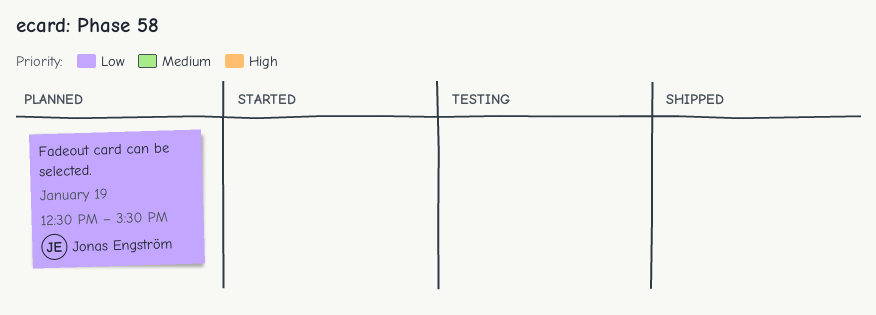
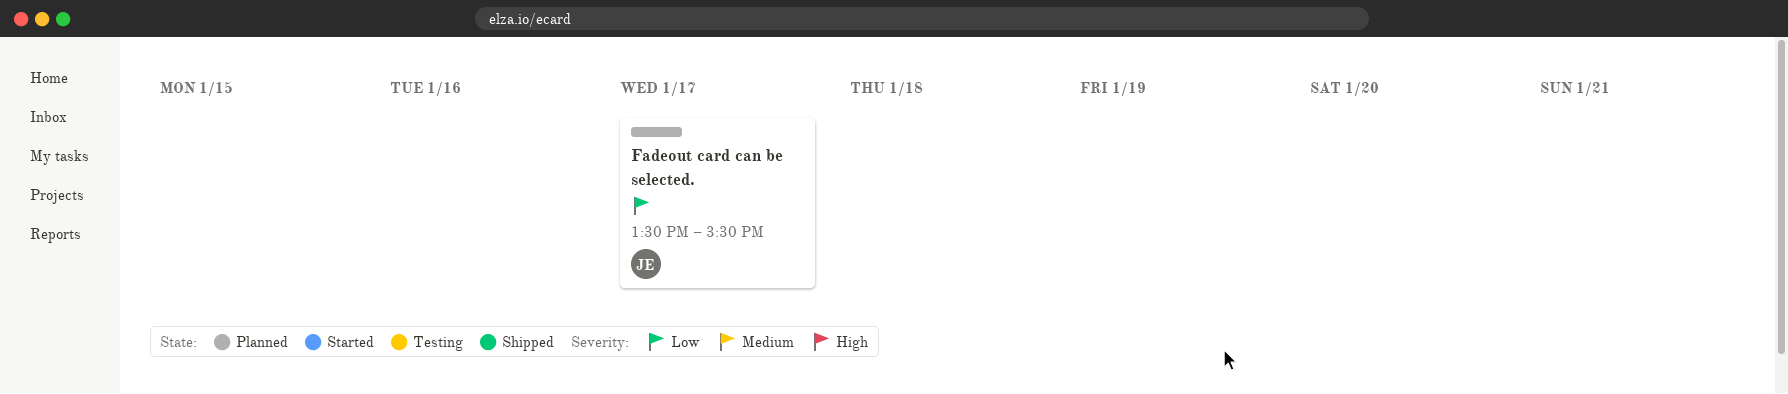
Fadeout card can be selected., day: Jan 19 -> Jan 17
Fadeout card can be selected., begins: 12:30 -> 13:30

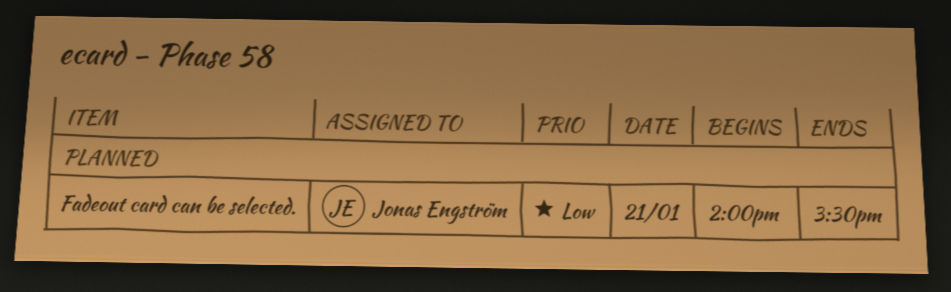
Fadeout card can be selected., day: Jan 17 -> Jan 21
Fadeout card can be selected., begins: 13:30 -> 14:00

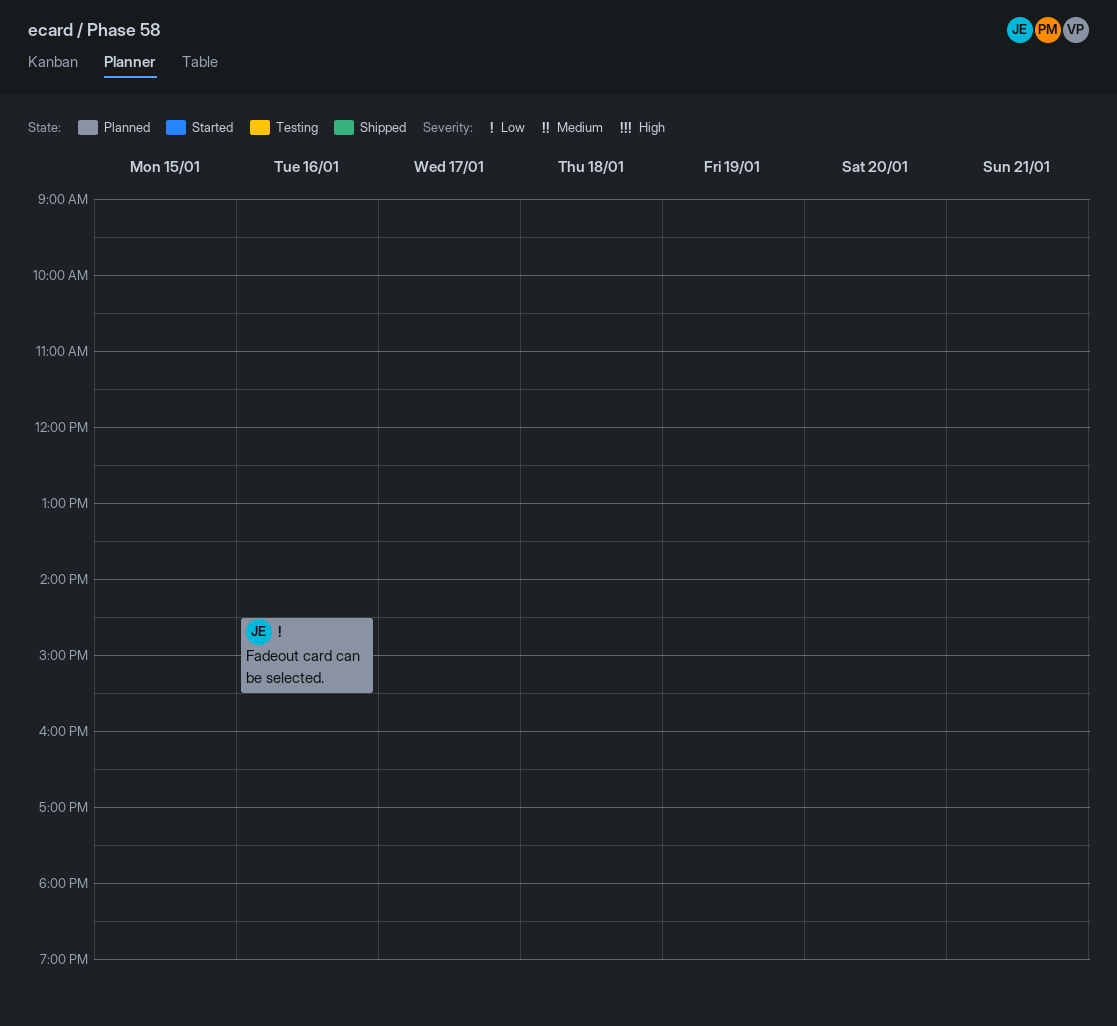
Fadeout card can be selected., day: Jan 21 -> Jan 16
Fadeout card can be selected., begins: 14:00 -> 14:30

